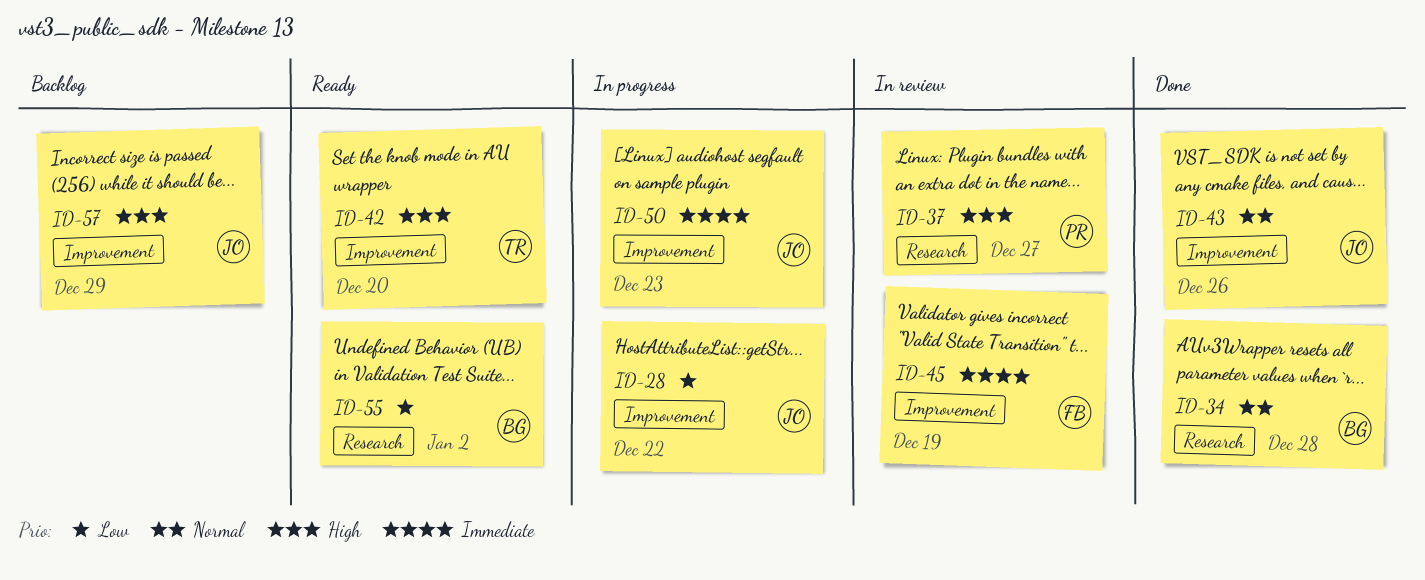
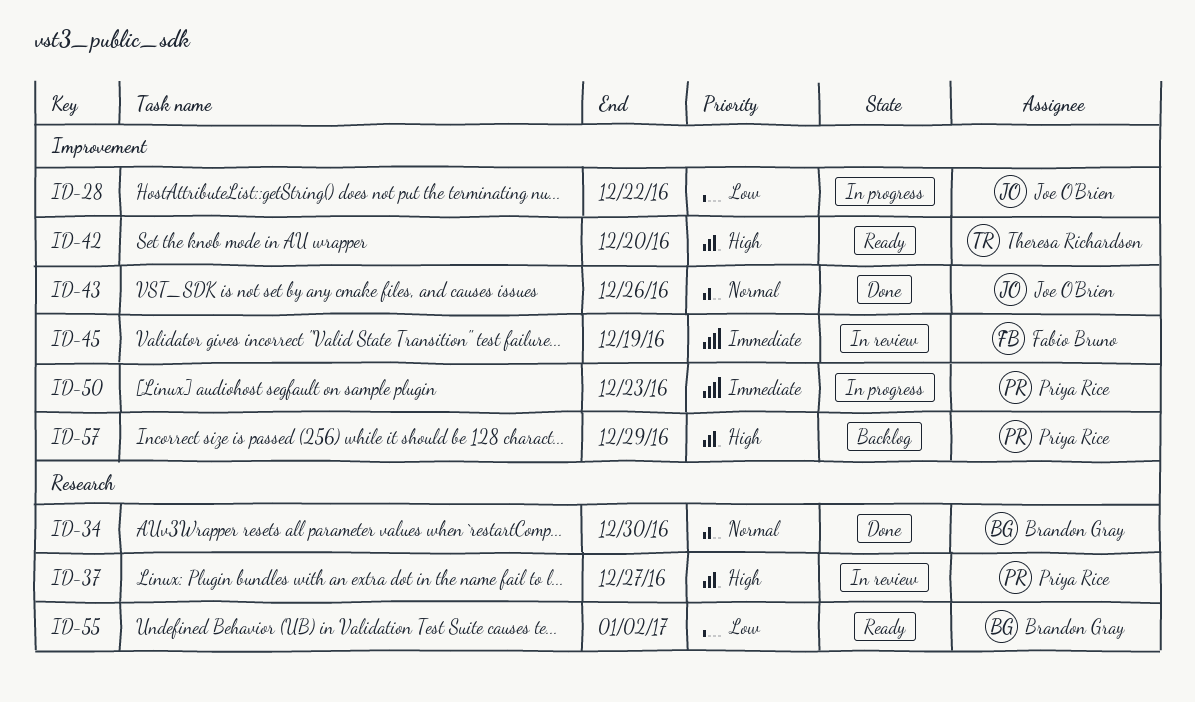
ID-34, due: Dec 28 -> Dec 30
ID-50, owner: Joe O'Brien -> Priya Rice
ID-57, owner: Joe O'Brien -> Priya Rice

